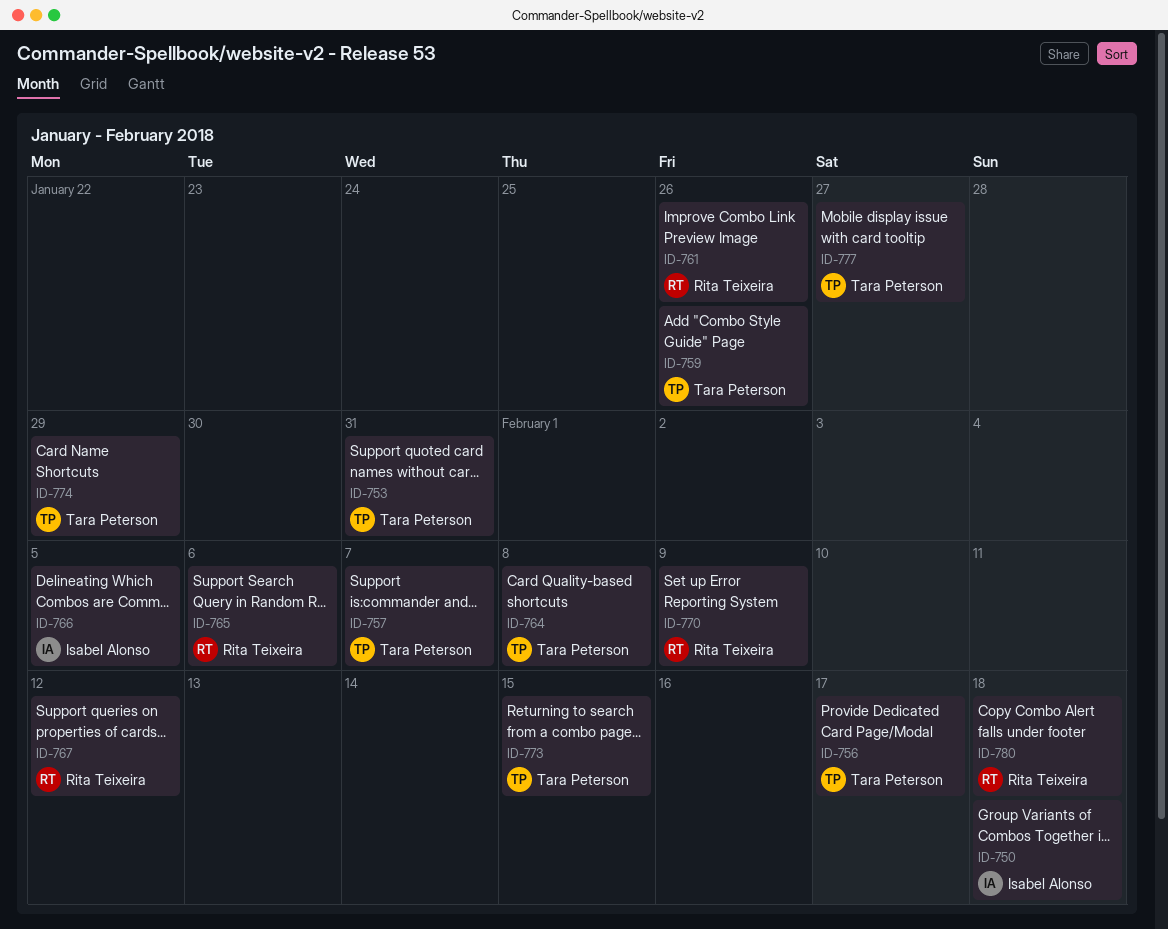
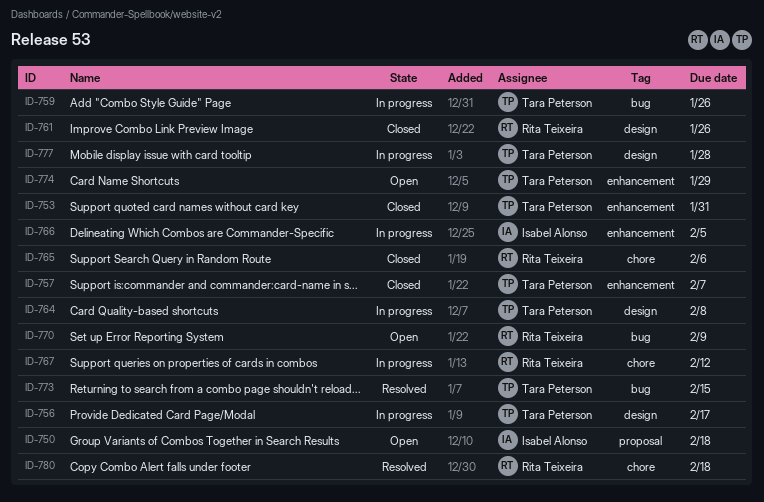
ID-777, due: Jan 27 -> Jan 28

